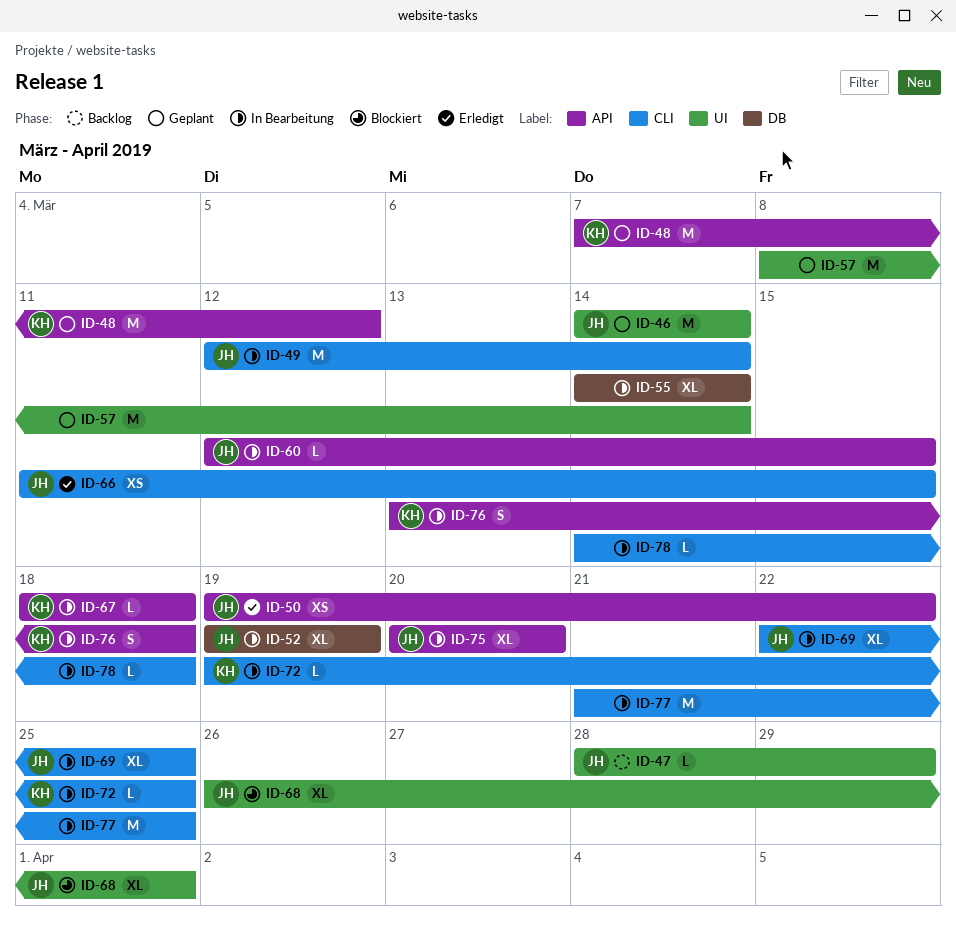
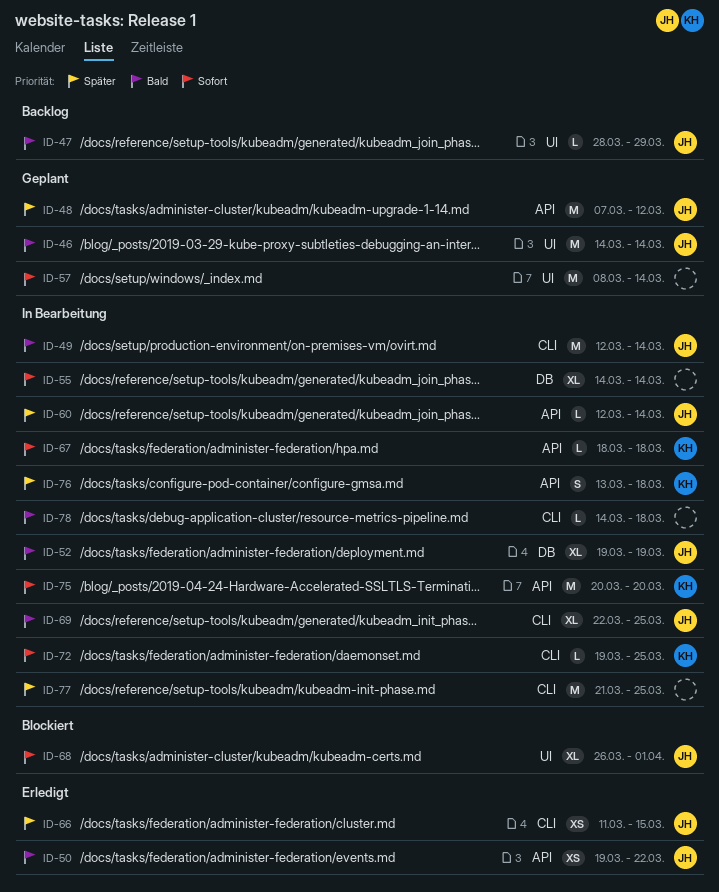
ID-48, owner: KH -> JH
ID-60, due: Mar 15 -> Mar 14
ID-75, owner: JH -> KH
ID-75, estimate: XL -> M

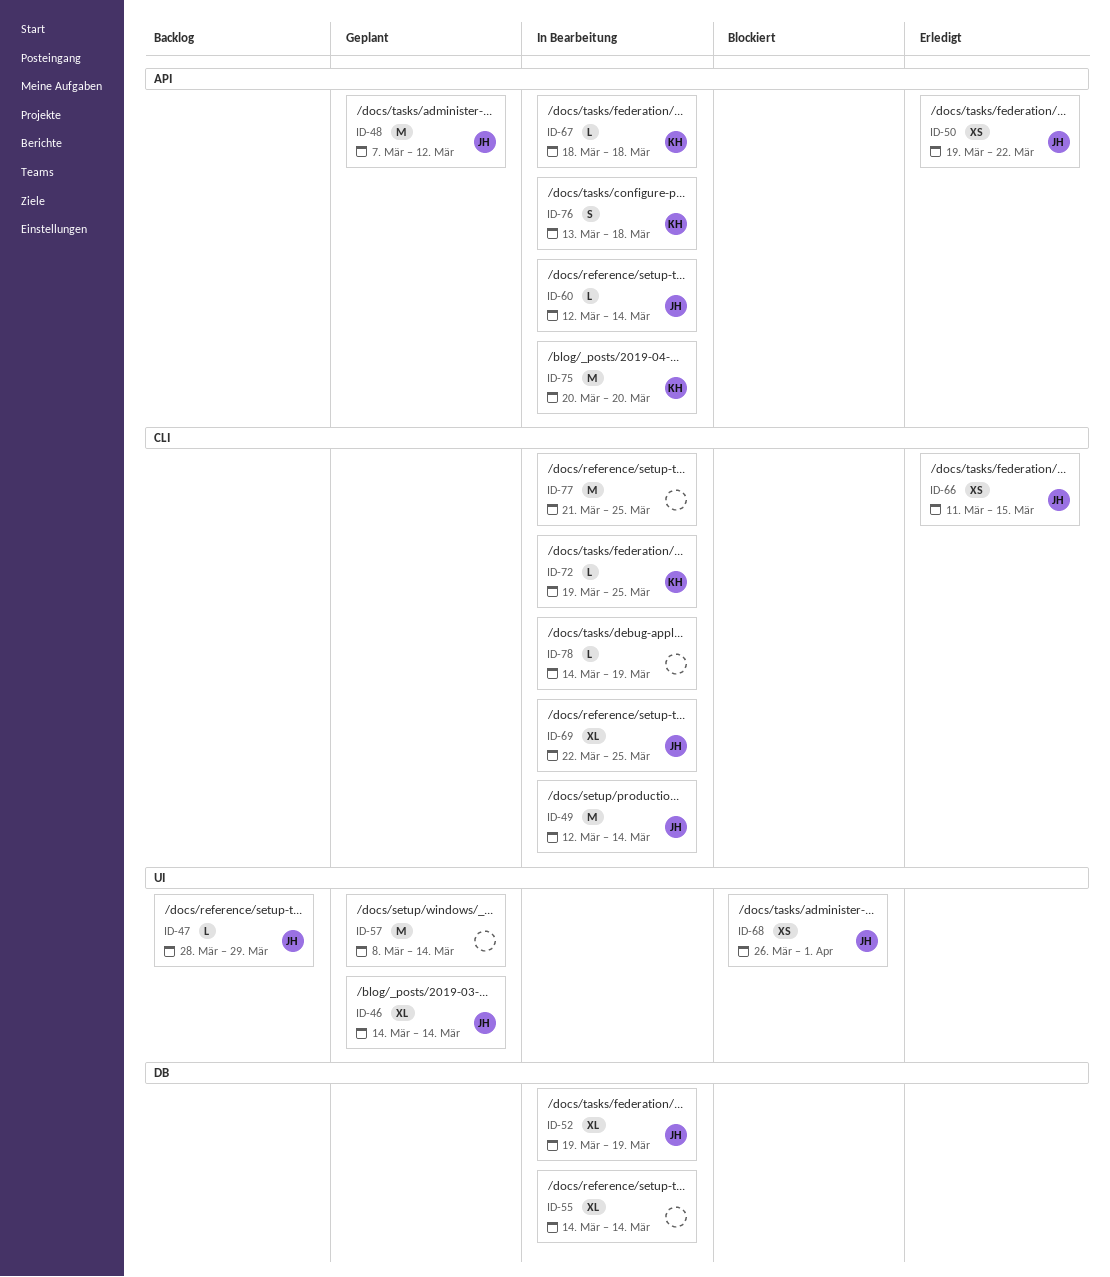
ID-46, estimate: M -> XL
ID-68, estimate: XL -> XS
ID-78, due: Mar 18 -> Mar 19

